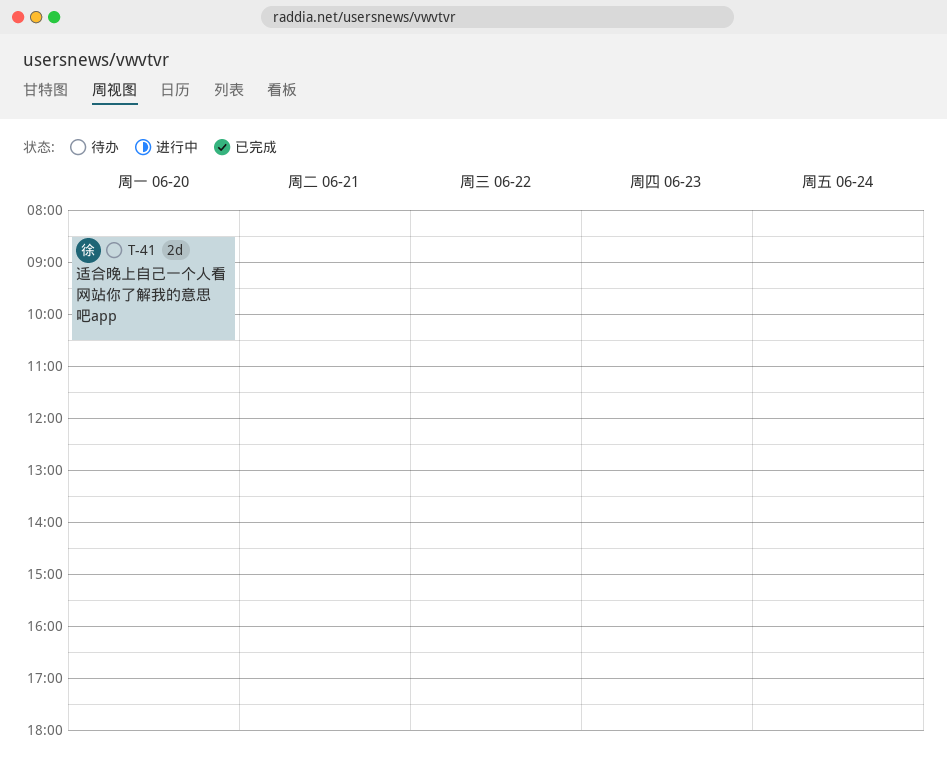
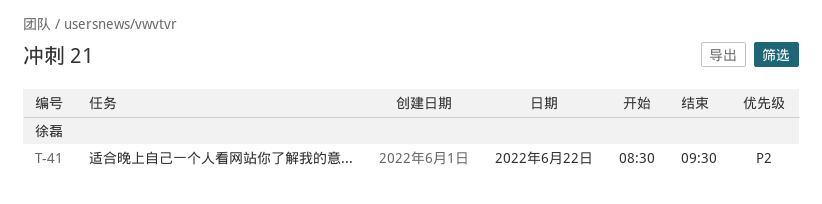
T-41, day: Jun 20 -> Jun 22
T-41, ends: 10:30 -> 09:30

